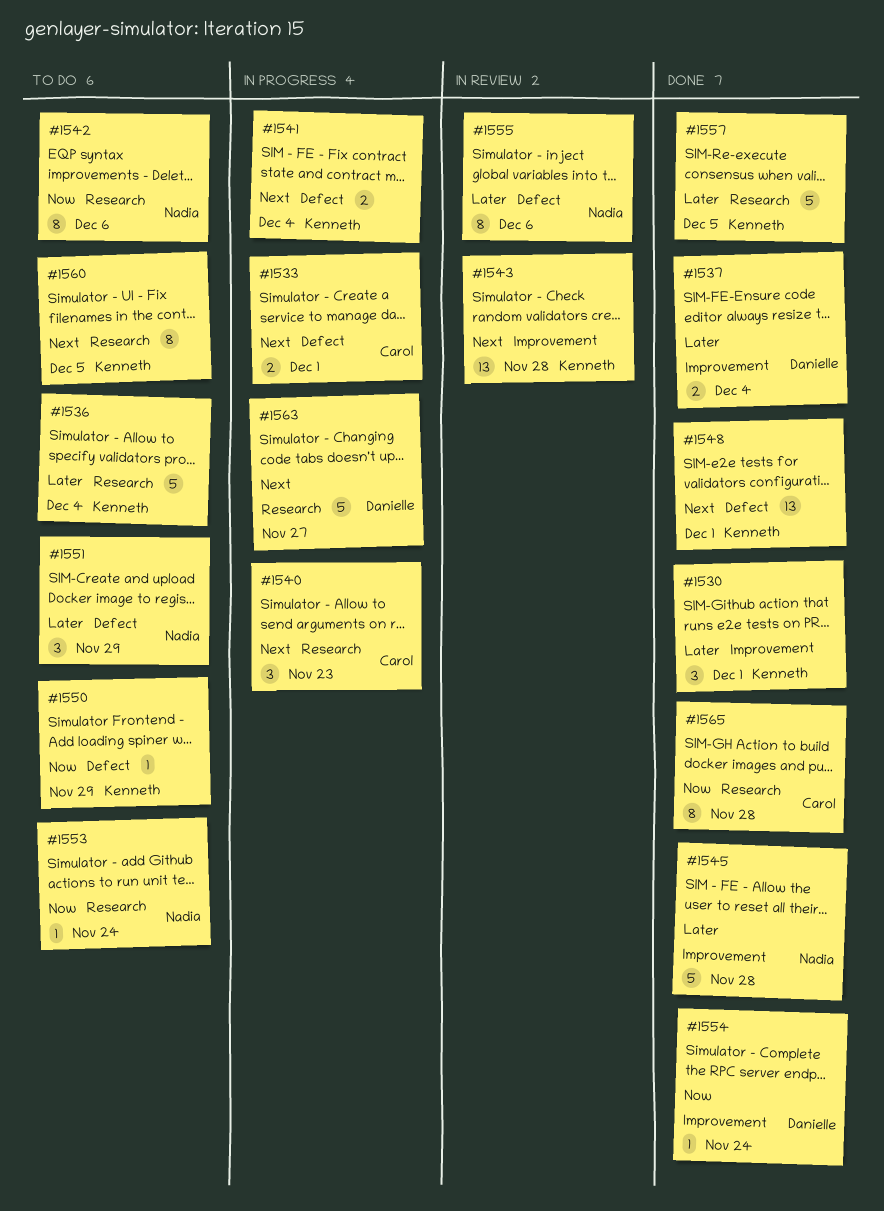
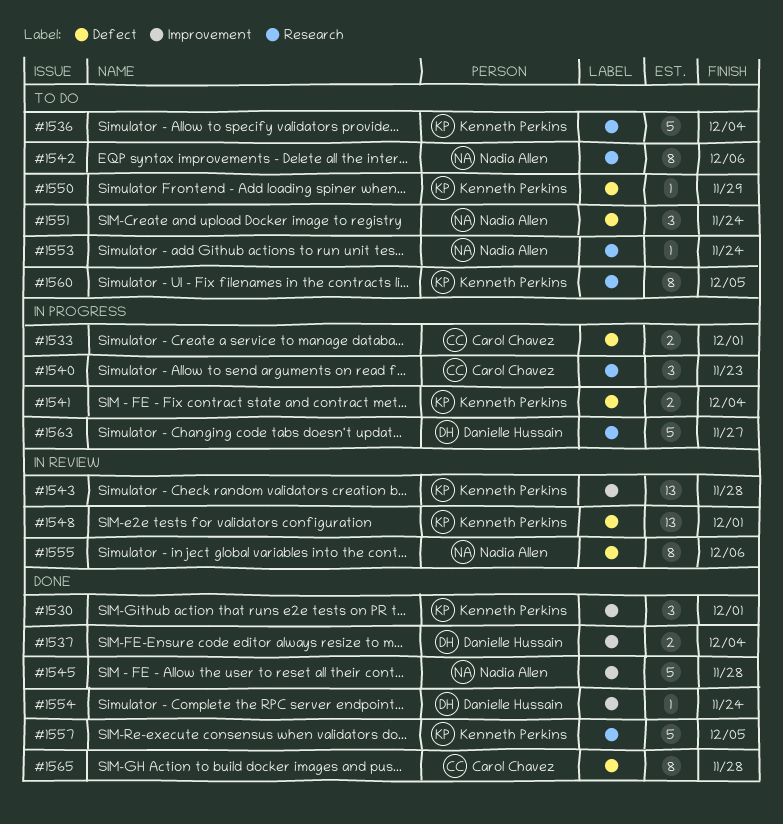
#1548, status: Done -> In review
#1551, due: Nov 29 -> Nov 24
#1565, label: Research -> Defect

